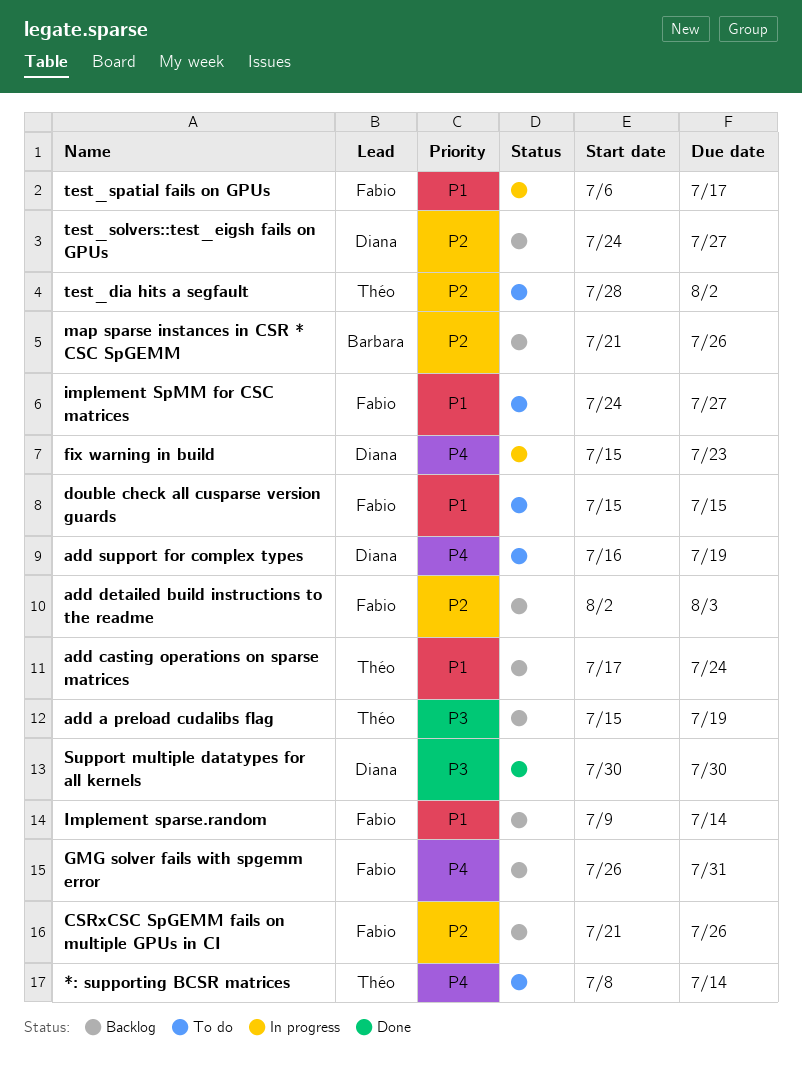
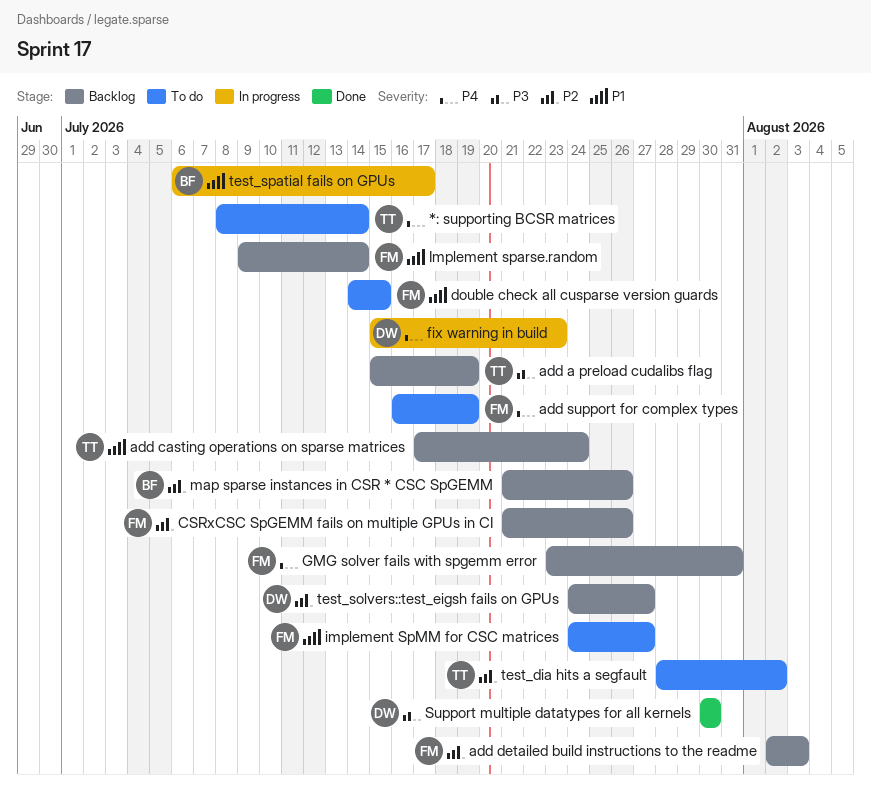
add support for complex types, owner: Diana -> Fabio
double check all cusparse version guards, start: Jul 15 -> Jul 14
GMG solver fails with spgemm error, start: Jul 26 -> Jul 23
test_spatial fails on GPUs, owner: Fabio -> Barbara

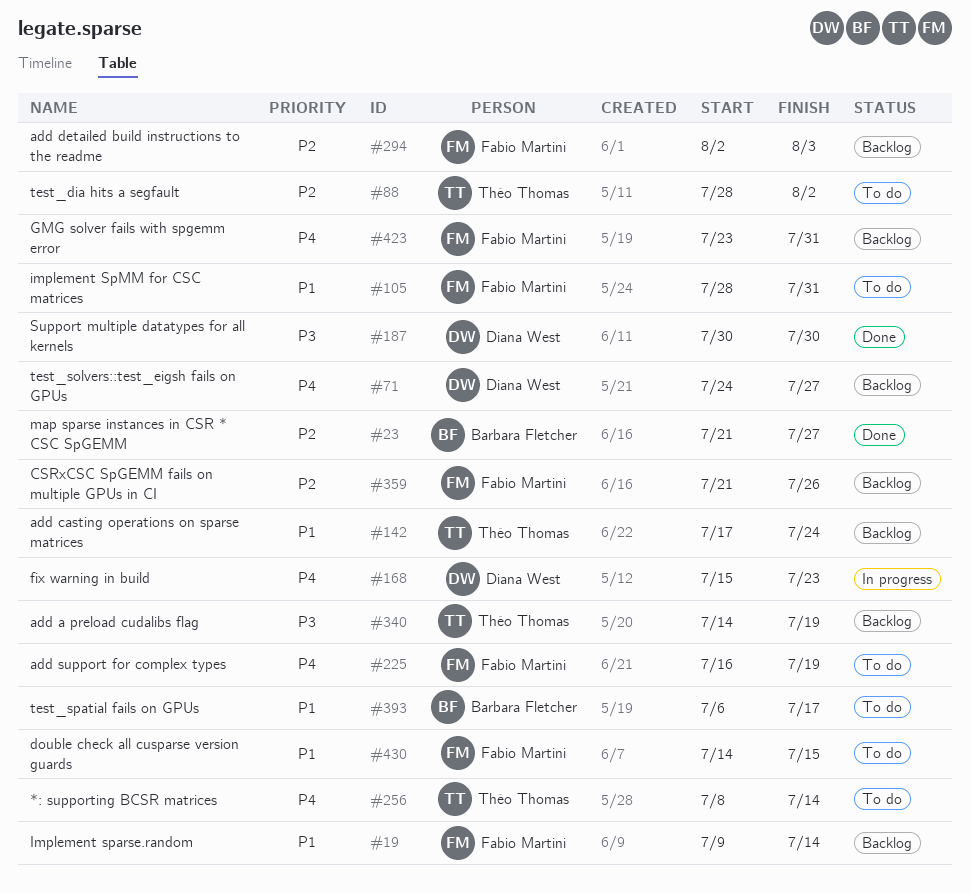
add a preload cudalibs flag, start: Jul 15 -> Jul 14
implement SpMM for CSC matrices, start: Jul 24 -> Jul 28
implement SpMM for CSC matrices, due: Jul 27 -> Jul 31
map sparse instances in CSR * CSC SpGEMM, status: Backlog -> Done
map sparse instances in CSR * CSC SpGEMM, due: Jul 26 -> Jul 27
test_solvers::test_eigsh fails on GPUs, priority: P2 -> P4
test_spatial fails on GPUs, status: In progress -> To do

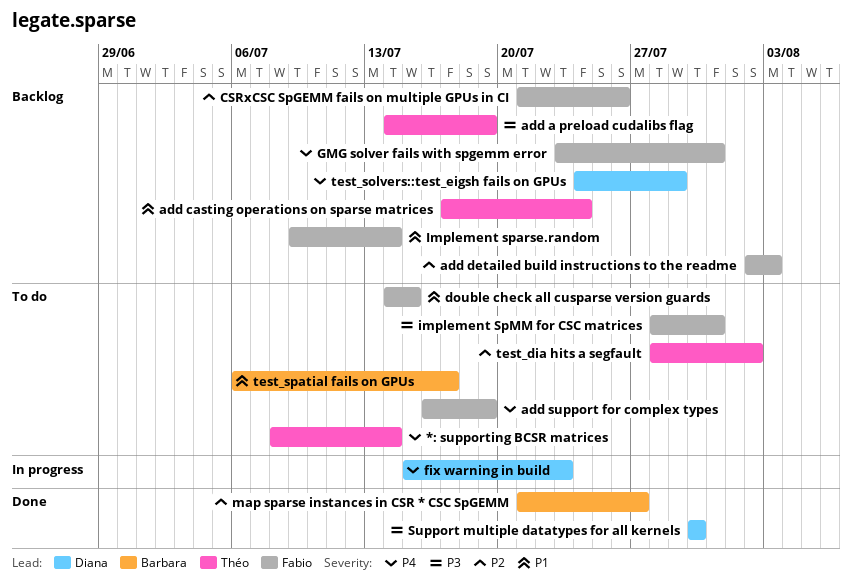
implement SpMM for CSC matrices, priority: P1 -> P3
test_solvers::test_eigsh fails on GPUs, due: Jul 27 -> Jul 29

